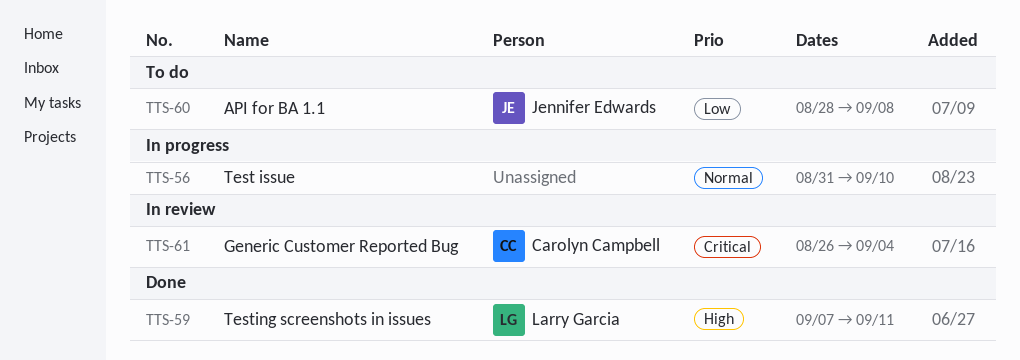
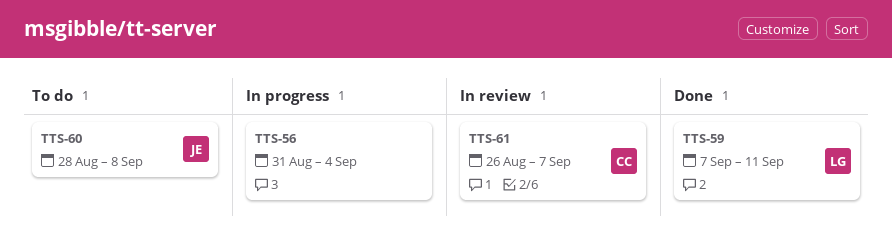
TTS-56, due: Sep 10 -> Sep 4
TTS-61, due: Sep 4 -> Sep 7

